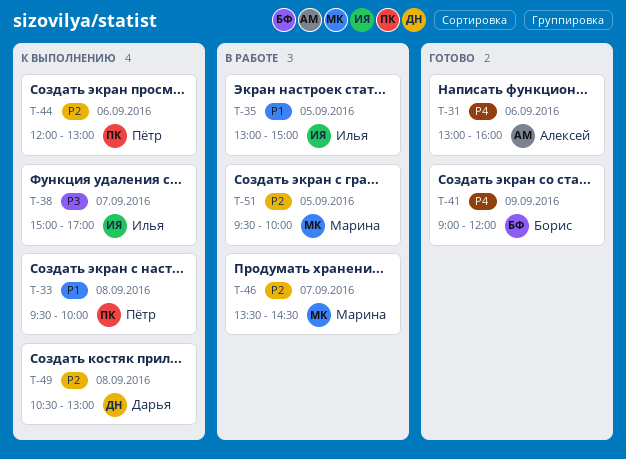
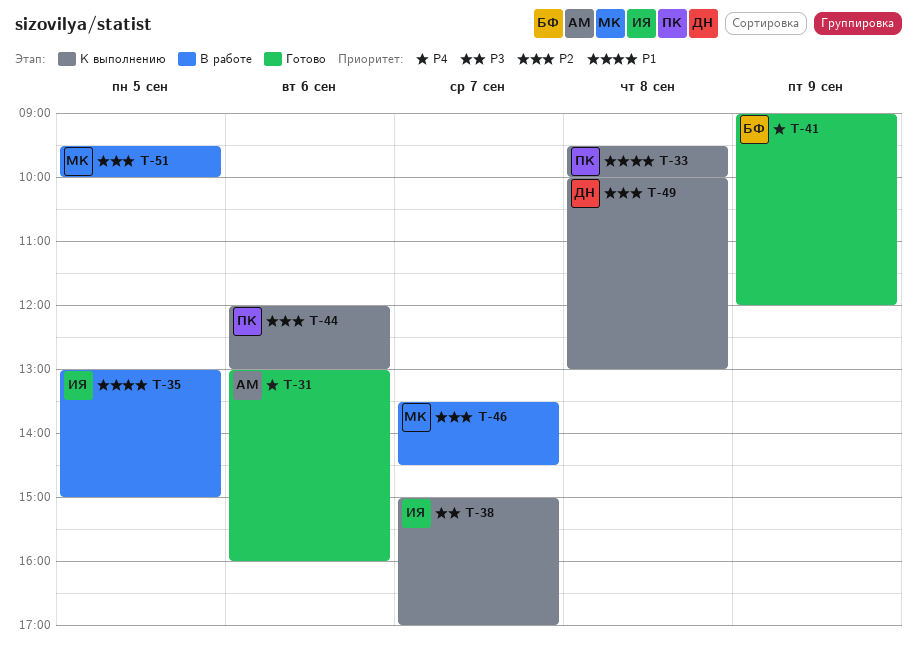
T-49, begins: 10:30 -> 10:00

